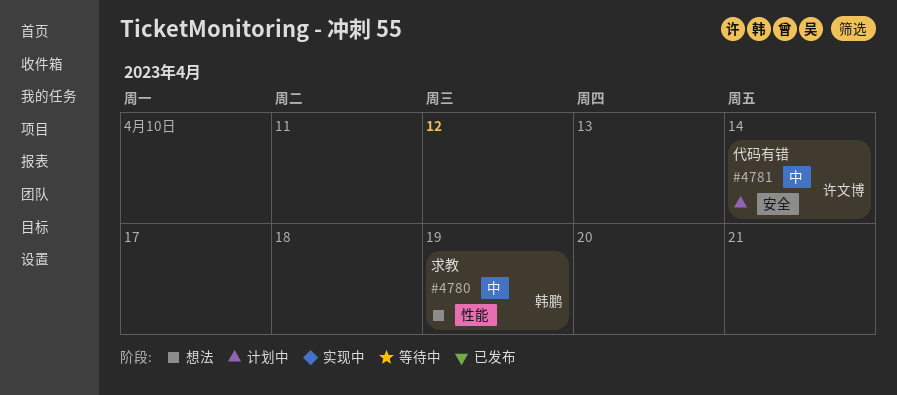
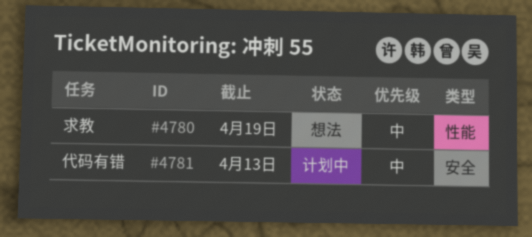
#4781, due: Apr 14 -> Apr 13

